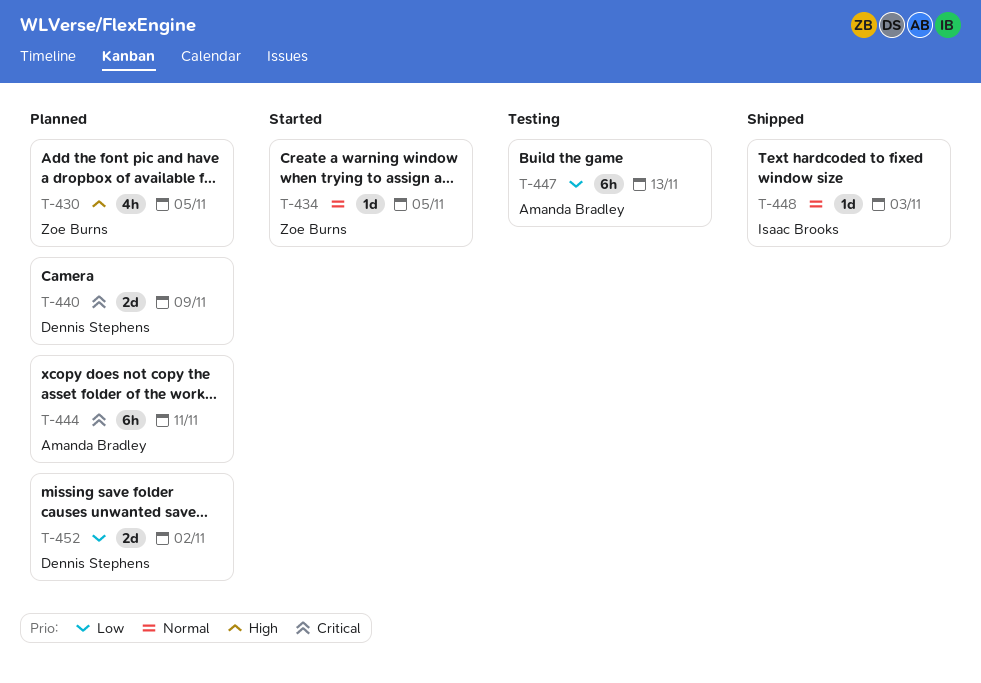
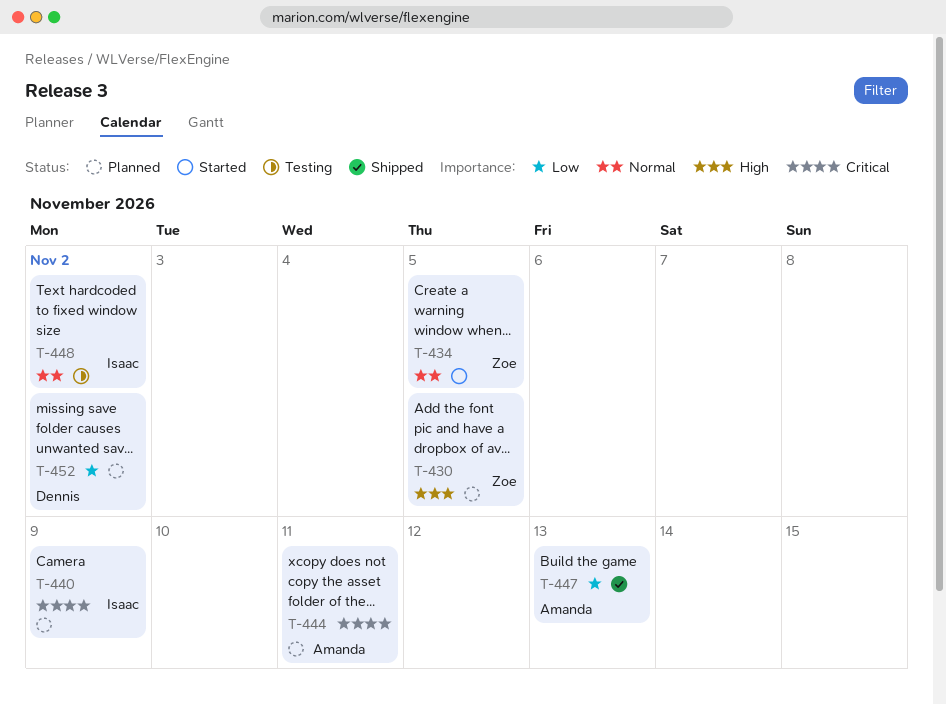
T-440, owner: Dennis Stephens -> Isaac Brooks
T-447, status: Testing -> Shipped
T-448, status: Shipped -> Testing
T-448, due: Nov 3 -> Nov 2

